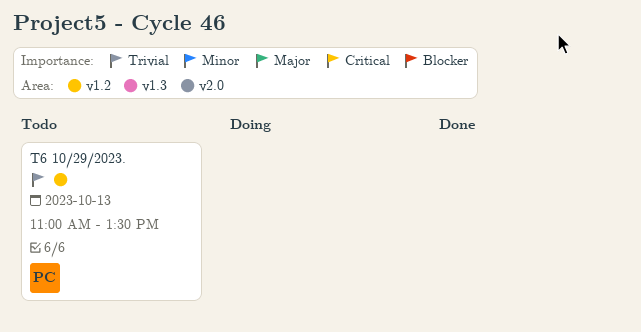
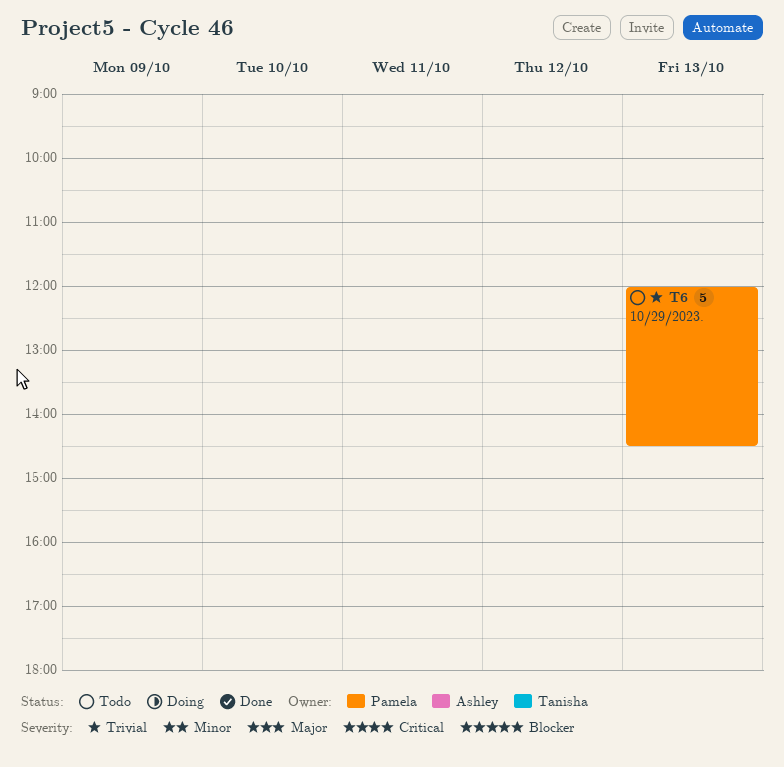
T6, begins: 11:00 -> 12:00
T6, ends: 13:30 -> 14:30

